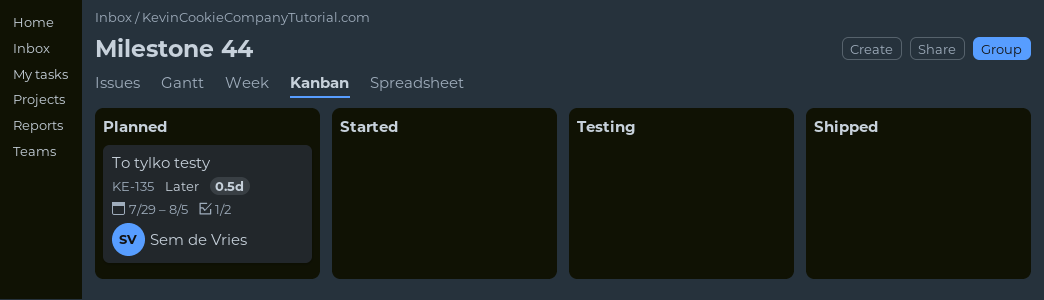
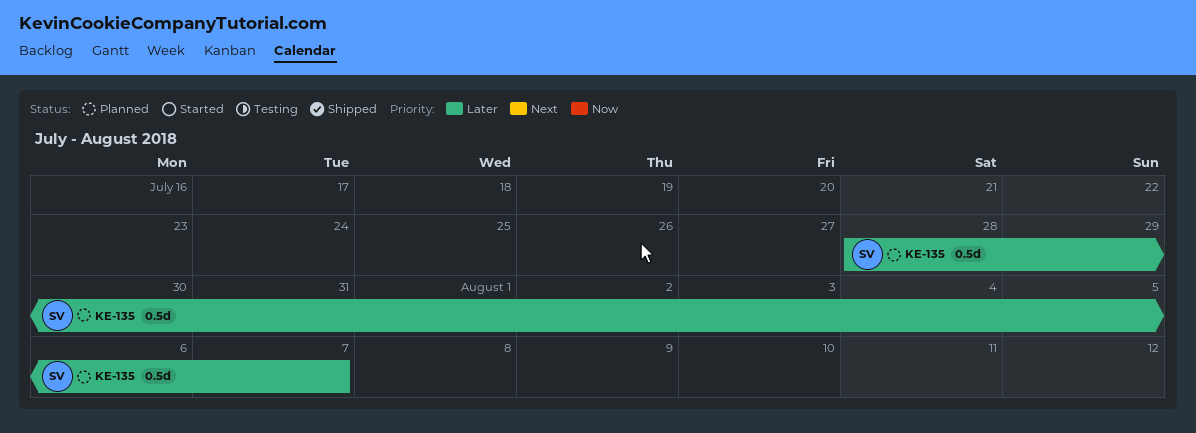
KE-135, start: Jul 29 -> Jul 28
KE-135, due: Aug 5 -> Aug 7

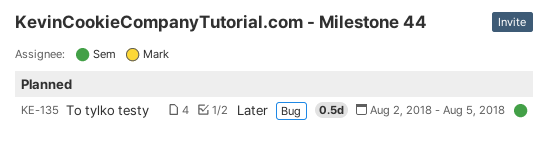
KE-135, start: Jul 28 -> Aug 2
KE-135, due: Aug 7 -> Aug 5

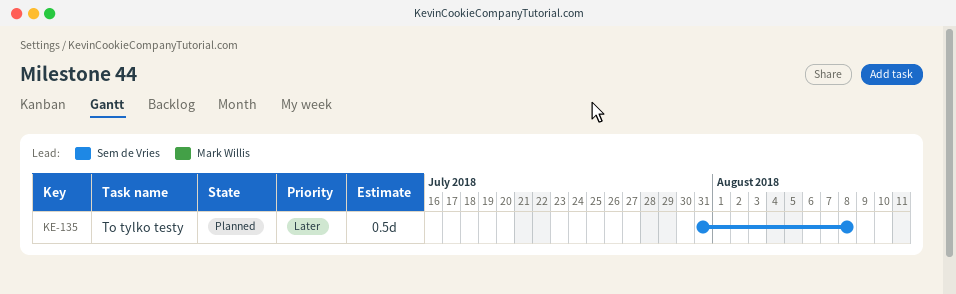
KE-135, start: Aug 2 -> Jul 31
KE-135, due: Aug 5 -> Aug 8

